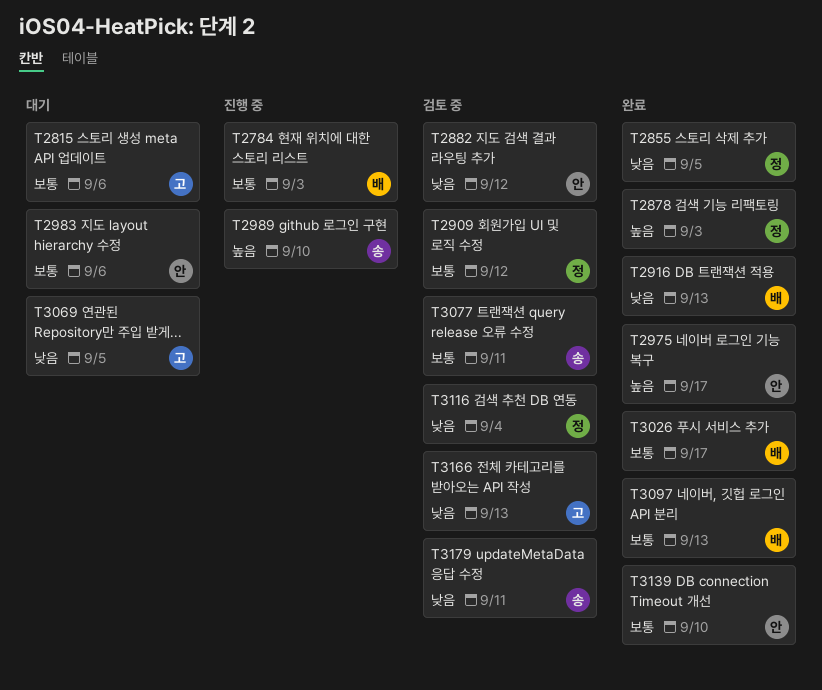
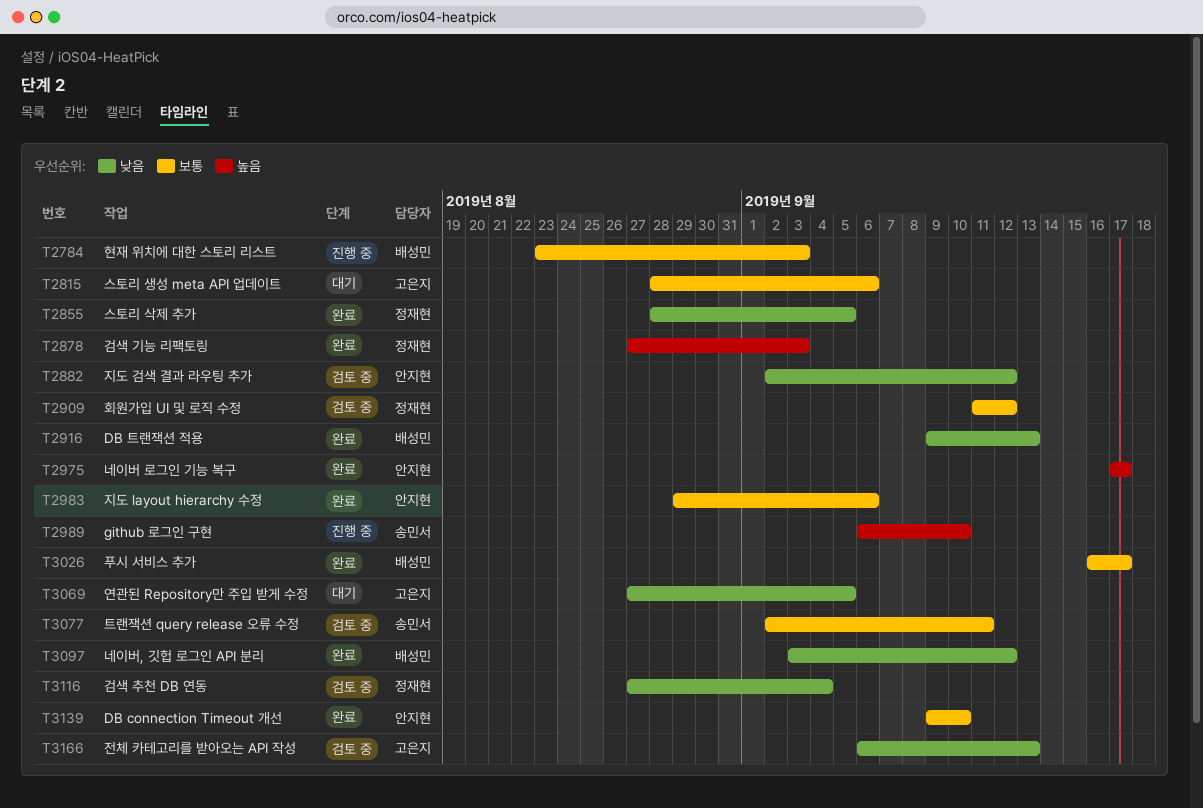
T2983, status: 대기 -> 완료
T3097, priority: 보통 -> 낮음
T3097, due: Sep 13 -> Sep 12
T3179: present -> none

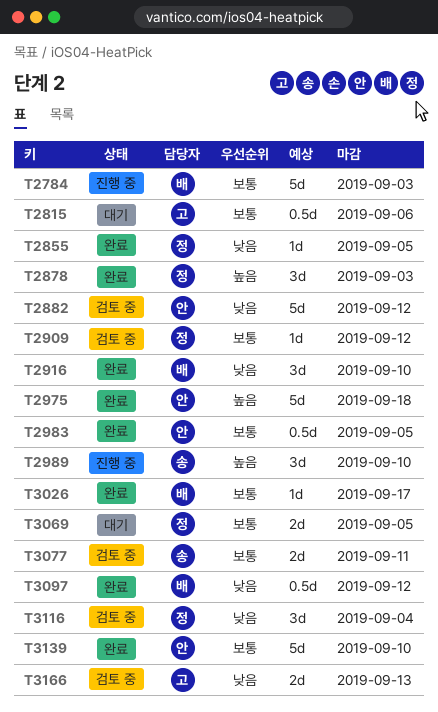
T2916, due: Sep 13 -> Sep 10
T2975, due: Sep 17 -> Sep 18
T2983, due: Sep 6 -> Sep 5
T3069, owner: 고은지 -> 정재현
T3069, priority: 낮음 -> 보통

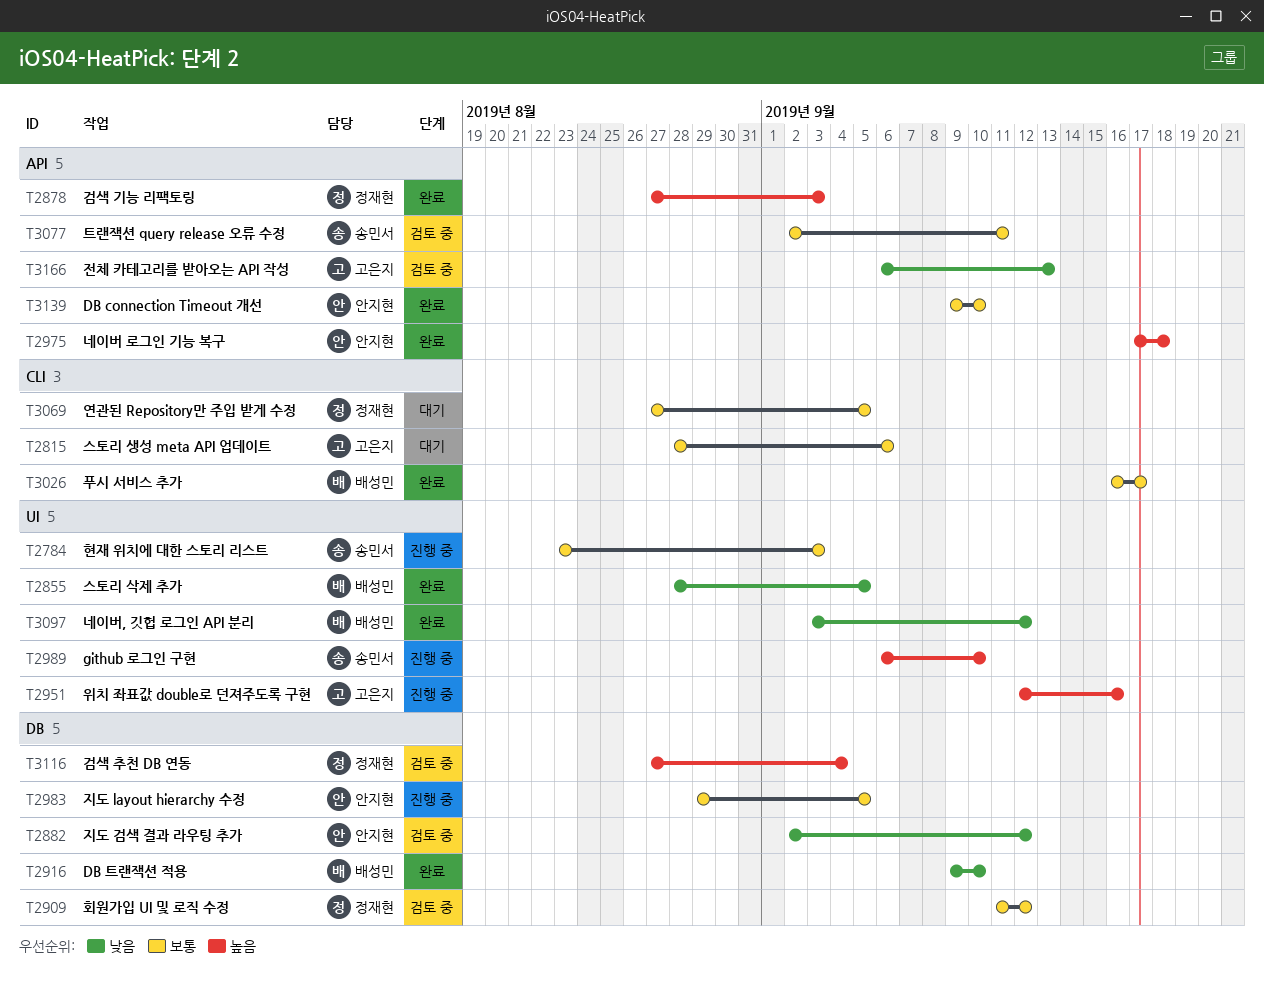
T2784, owner: 배성민 -> 송민서
T2855, owner: 정재현 -> 배성민
T2951: none -> present
T2983, status: 완료 -> 진행 중
T3116, priority: 낮음 -> 높음

